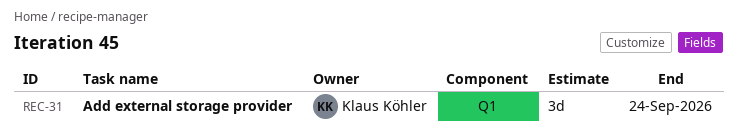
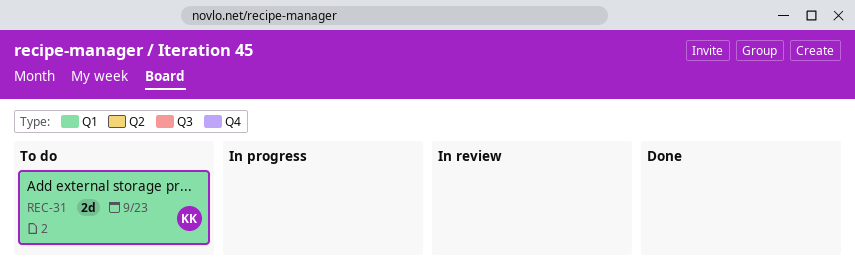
REC-31, estimate: 3d -> 2d
REC-31, due: Sep 24 -> Sep 23

